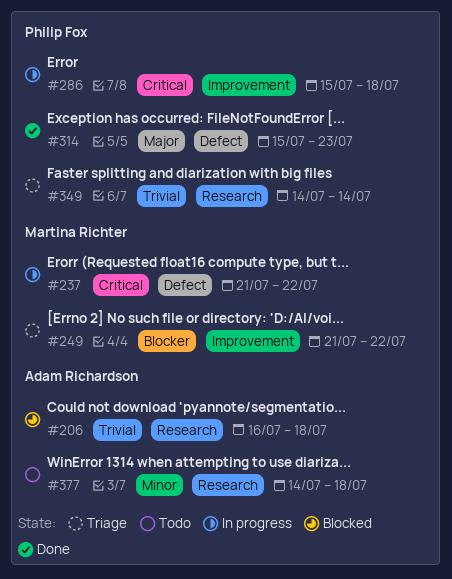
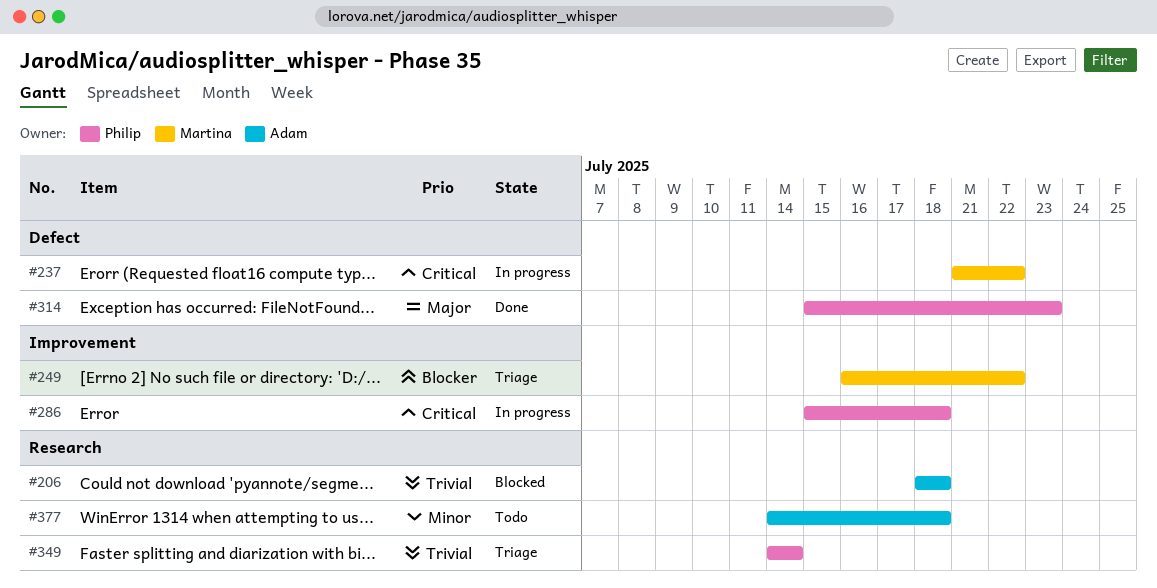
#206, start: Jul 16 -> Jul 18
#249, start: Jul 21 -> Jul 16

